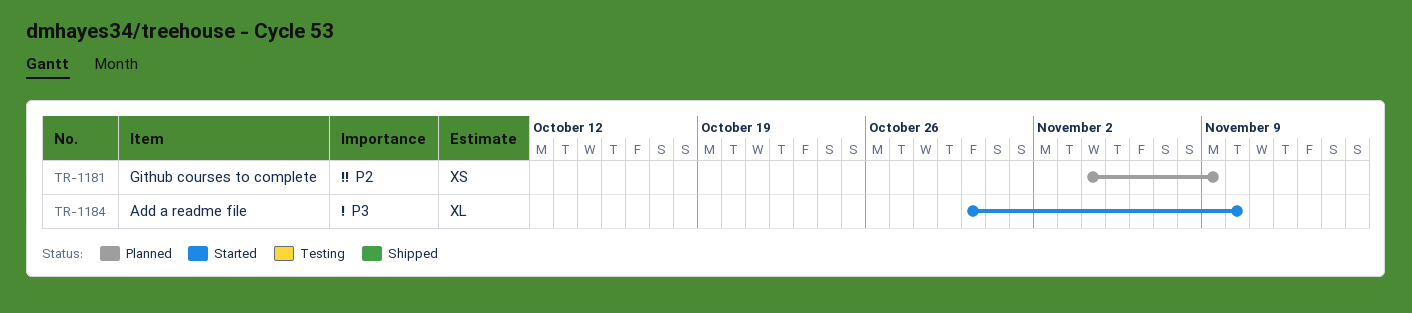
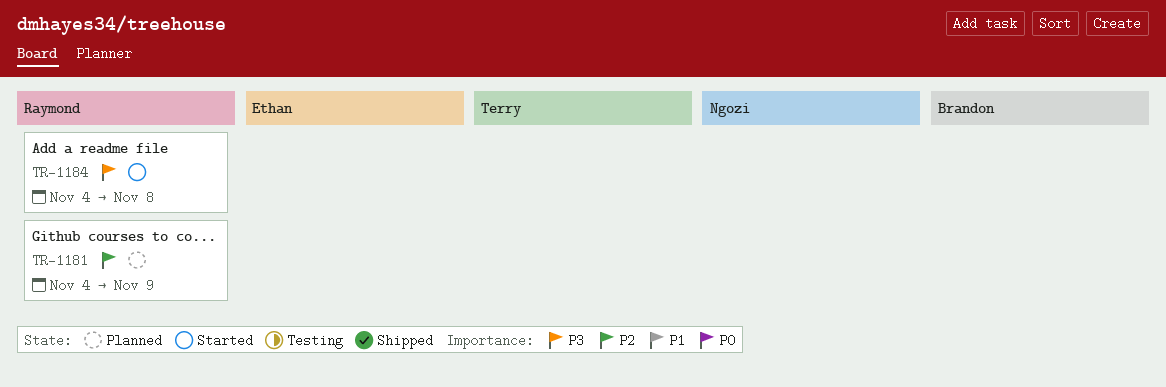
TR-1184, start: Oct 30 -> Nov 4
TR-1184, due: Nov 10 -> Nov 8

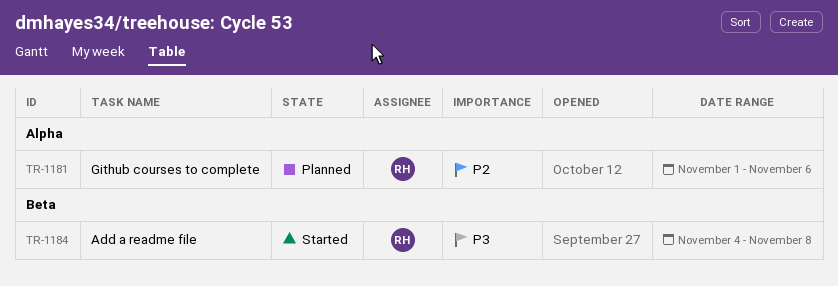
TR-1181, start: Nov 4 -> Nov 1
TR-1181, due: Nov 9 -> Nov 6

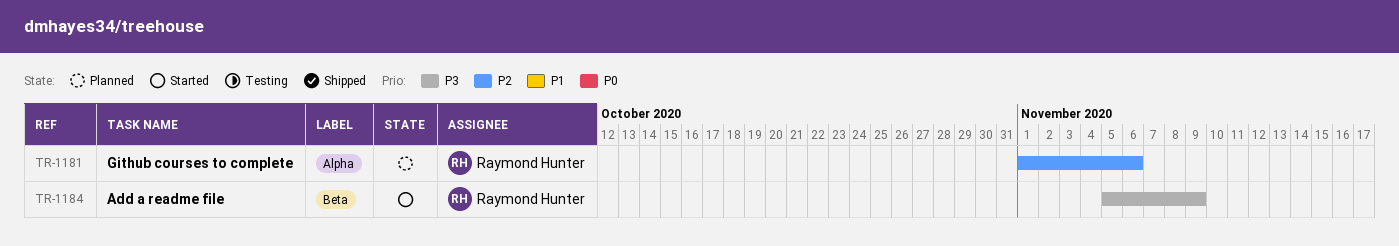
TR-1184, start: Nov 4 -> Nov 5
TR-1184, due: Nov 8 -> Nov 9

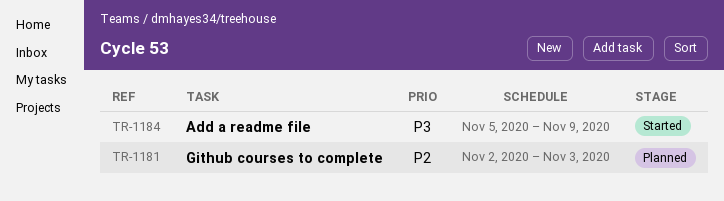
TR-1181, start: Nov 1 -> Nov 2
TR-1181, due: Nov 6 -> Nov 3

